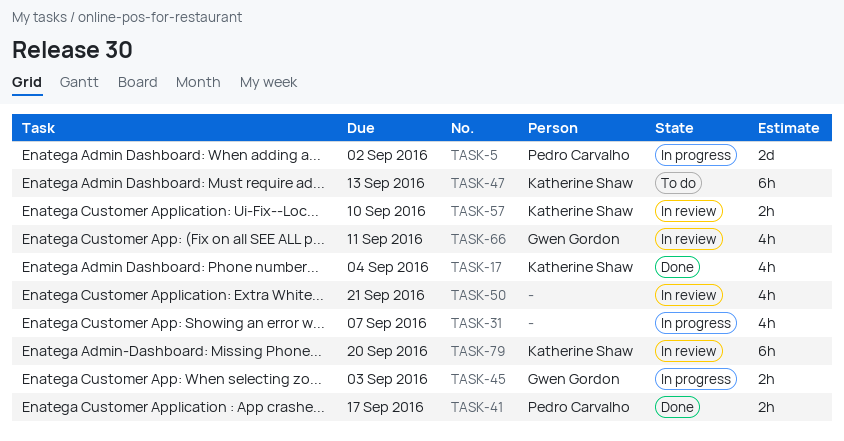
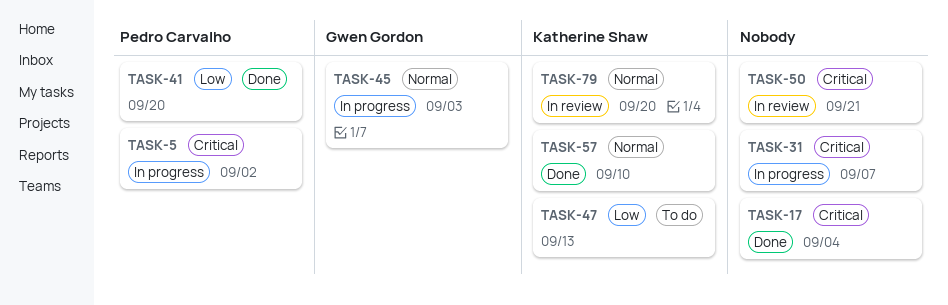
TASK-17, owner: Katherine Shaw -> none
TASK-41, due: Sep 17 -> Sep 20
TASK-57, status: In review -> Done
TASK-66: present -> none

